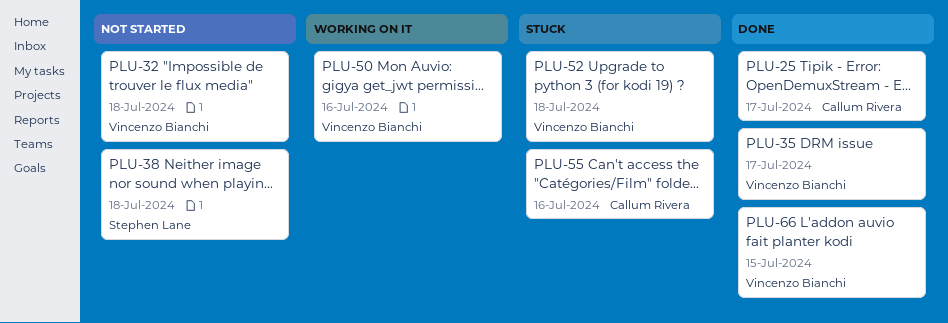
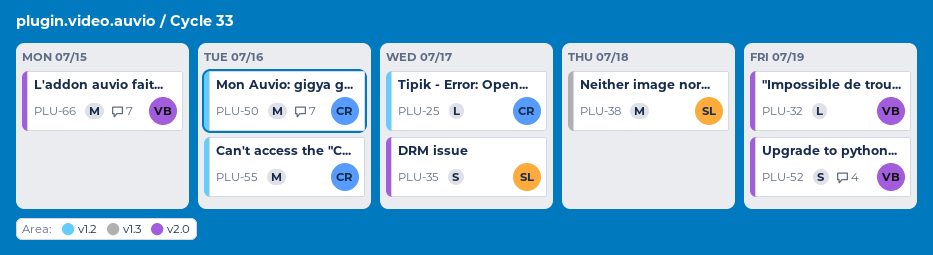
PLU-32, due: Jul 18 -> Jul 19
PLU-35, owner: Vincenzo Bianchi -> Stephen Lane
PLU-50, owner: Vincenzo Bianchi -> Callum Rivera
PLU-52, due: Jul 18 -> Jul 19

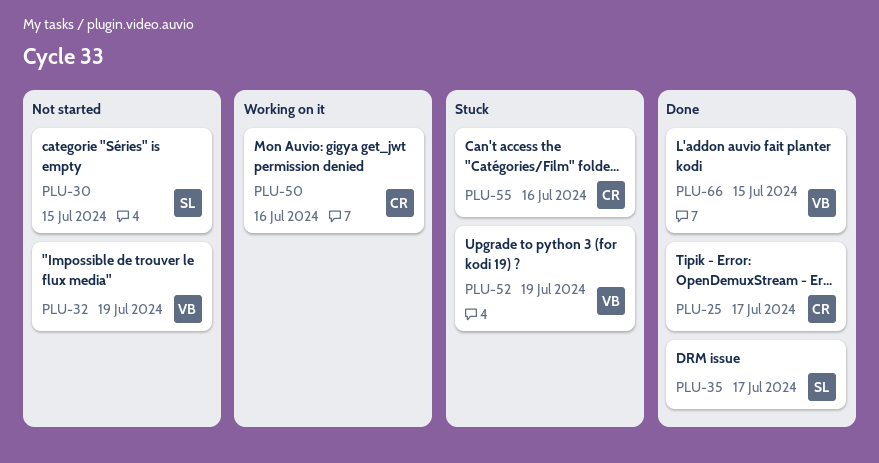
PLU-30: none -> present
PLU-38: present -> none

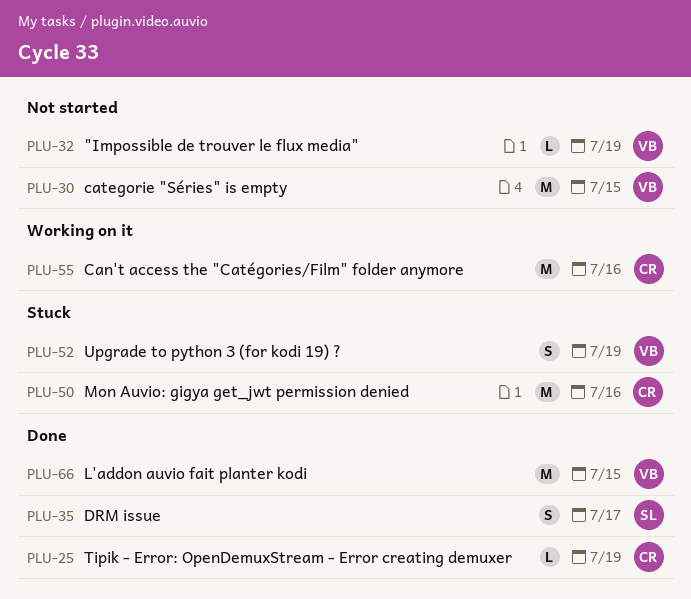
PLU-25, due: Jul 17 -> Jul 19
PLU-30, owner: SL -> VB
PLU-50, status: Working on it -> Stuck
PLU-55, status: Stuck -> Working on it

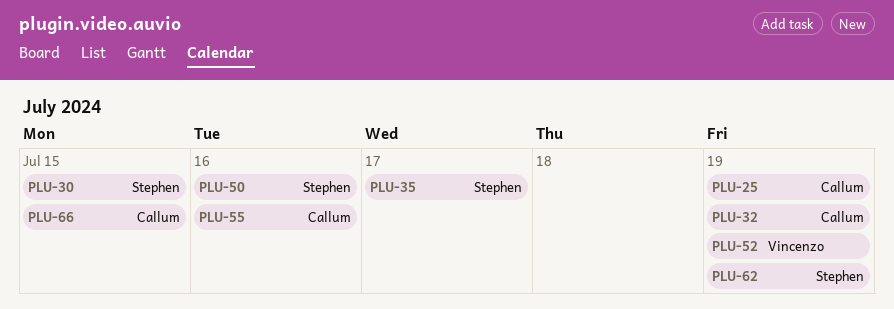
PLU-30, owner: Vincenzo -> Stephen
PLU-32, owner: Vincenzo -> Callum
PLU-50, owner: Callum -> Stephen
PLU-62: none -> present
PLU-66, owner: Vincenzo -> Callum

